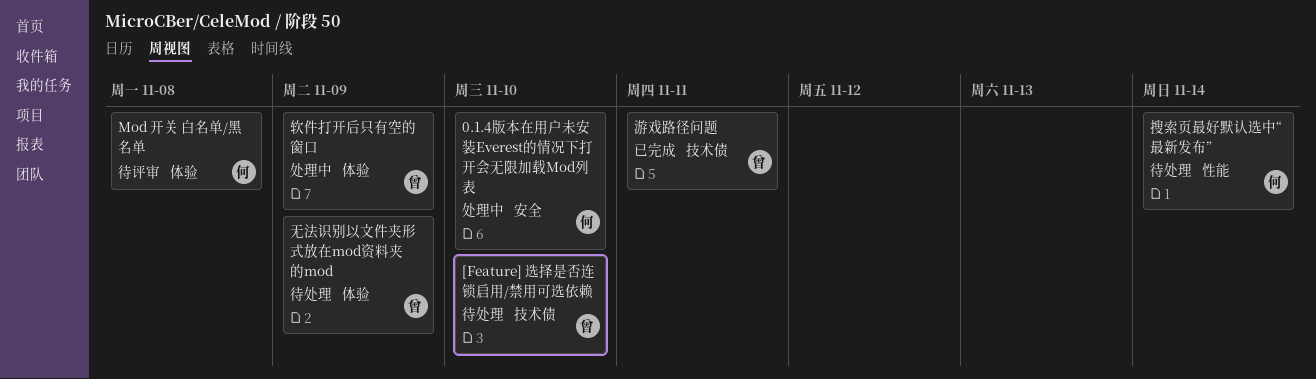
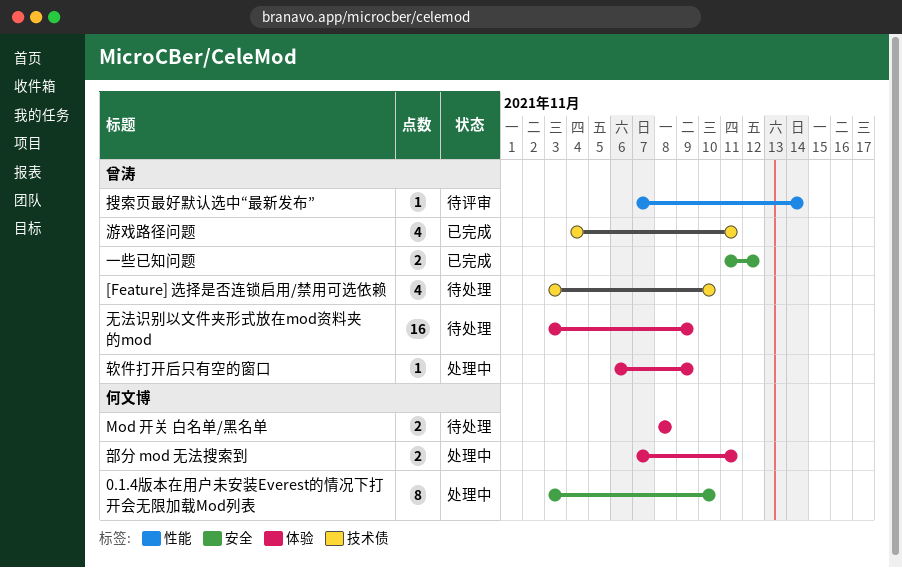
Mod 开关 白名单/黑名单, status: 待评审 -> 待处理
一些已知问题: none -> present
搜索页最好默认选中“最新发布”, status: 待处理 -> 待评审
搜索页最好默认选中“最新发布”, owner: 何文博 -> 曾涛
部分 mod 无法搜索到: none -> present

